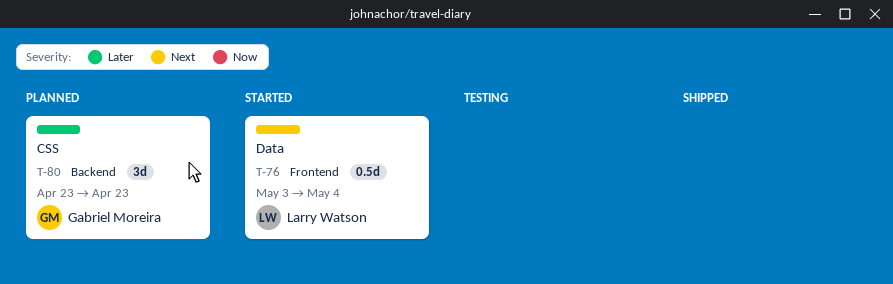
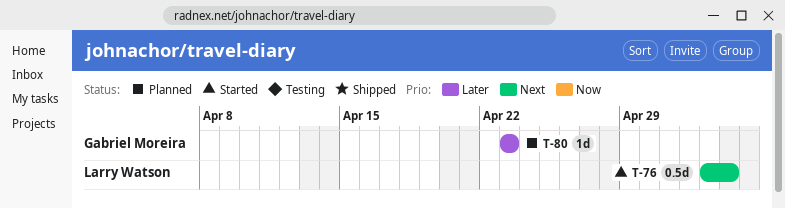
T-80, estimate: 3d -> 1d

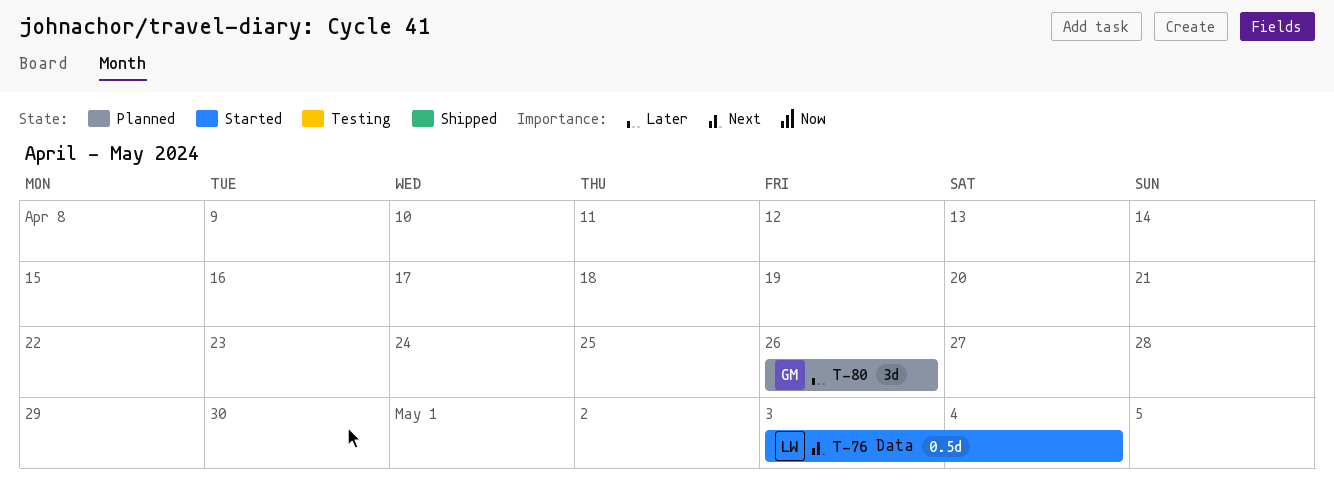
T-80, estimate: 1d -> 3d
T-80, start: Apr 23 -> Apr 26
T-80, due: Apr 23 -> Apr 26

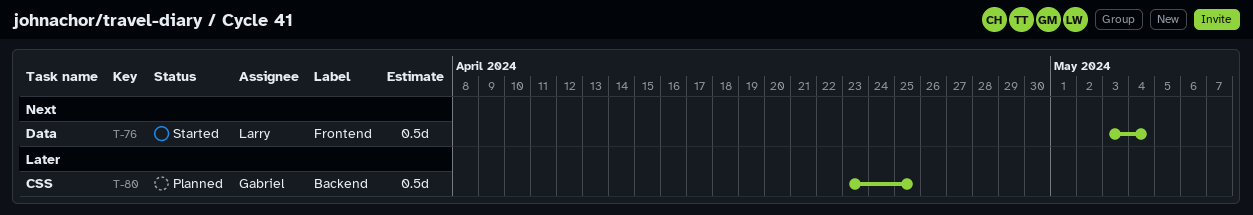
T-80, estimate: 3d -> 0.5d
T-80, start: Apr 26 -> Apr 23
T-80, due: Apr 26 -> Apr 25

